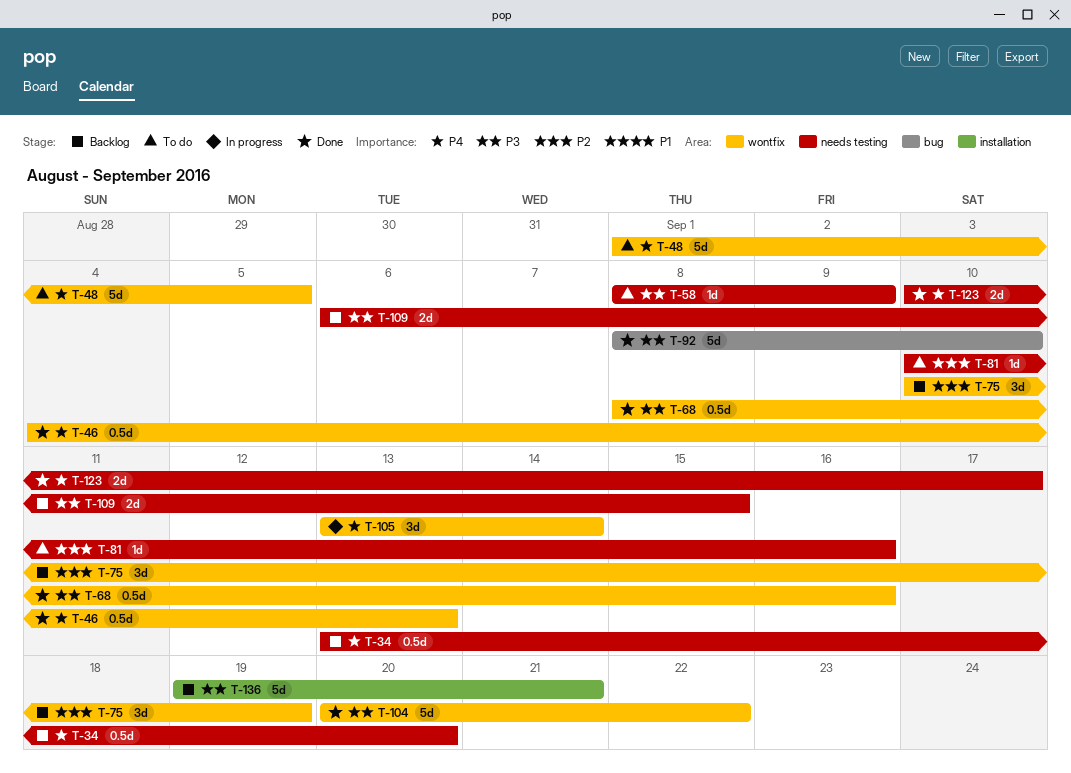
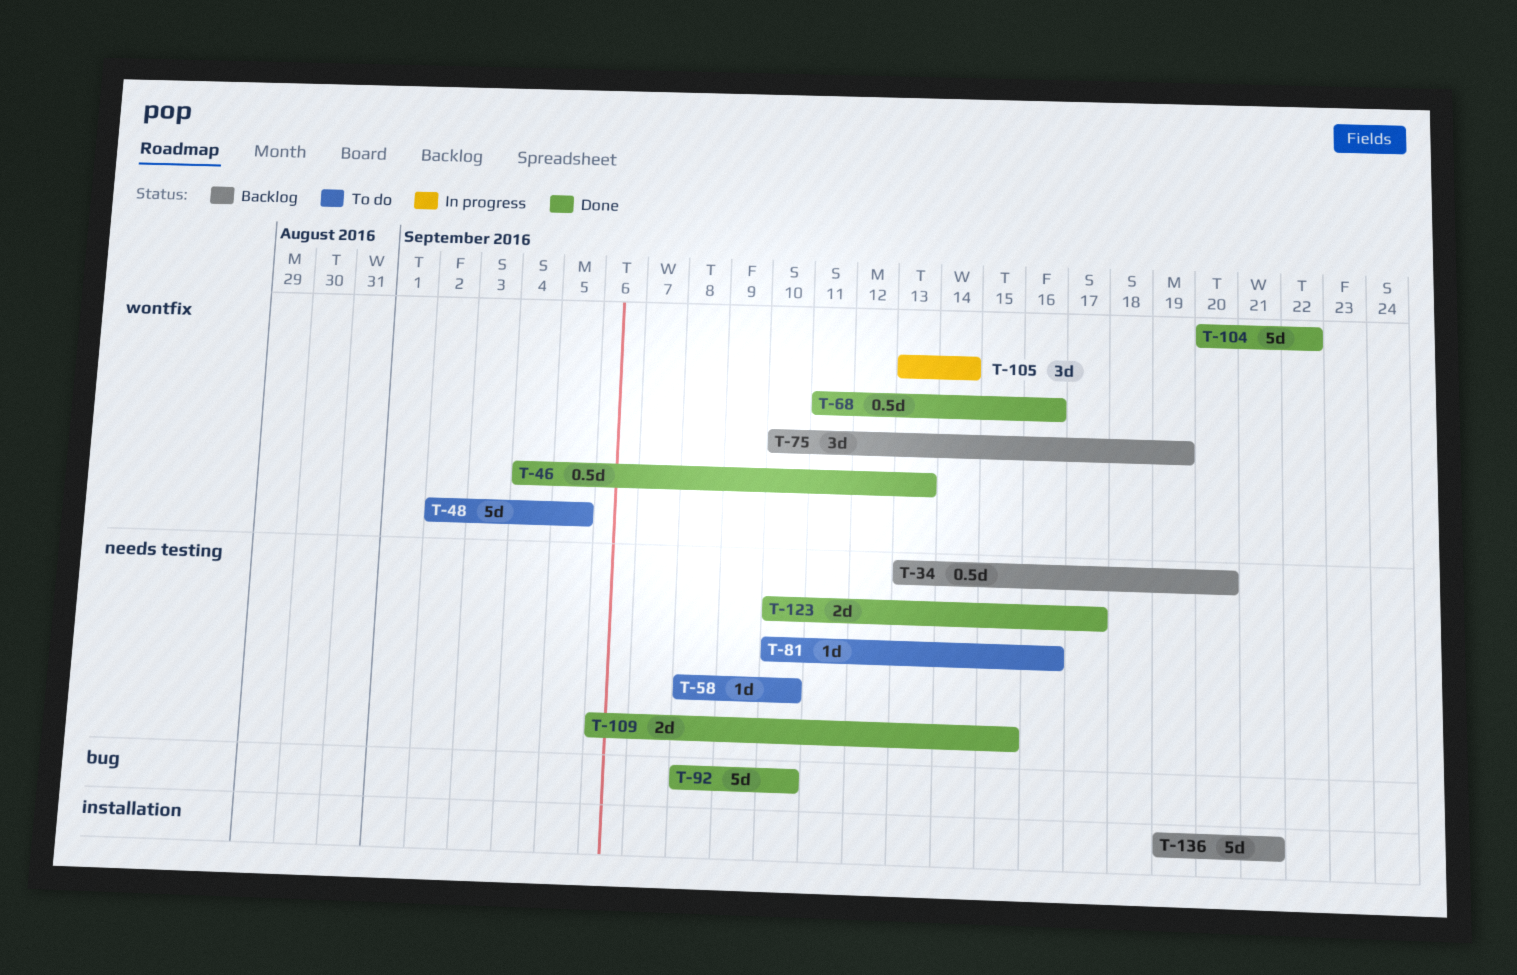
T-48, start: Sep 1 -> Sep 2
T-58, due: Sep 9 -> Sep 10
T-68, start: Sep 8 -> Sep 11
T-109, status: Backlog -> Done

